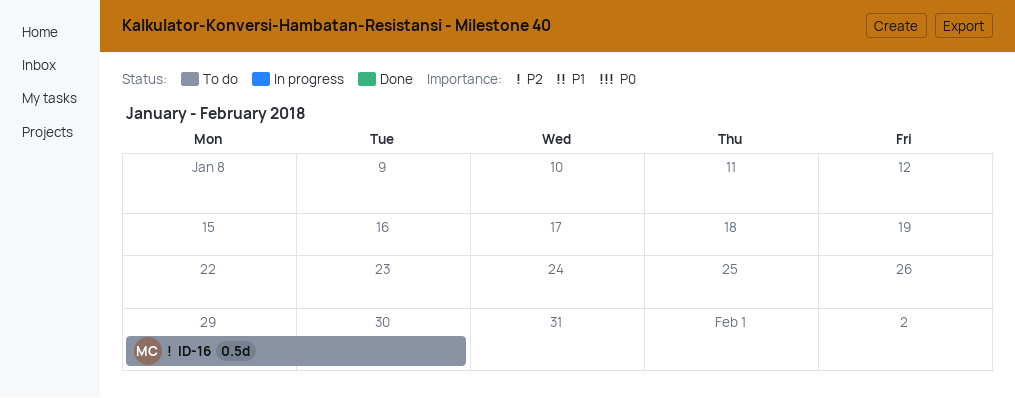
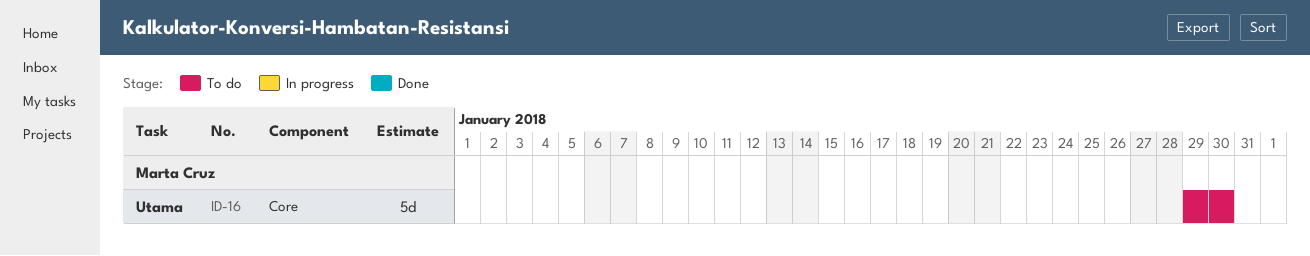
ID-16, estimate: 0.5d -> 5d

